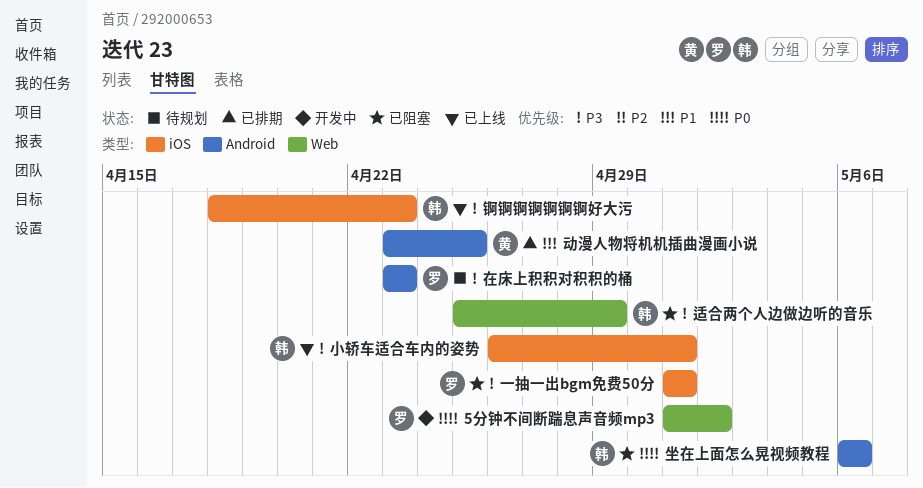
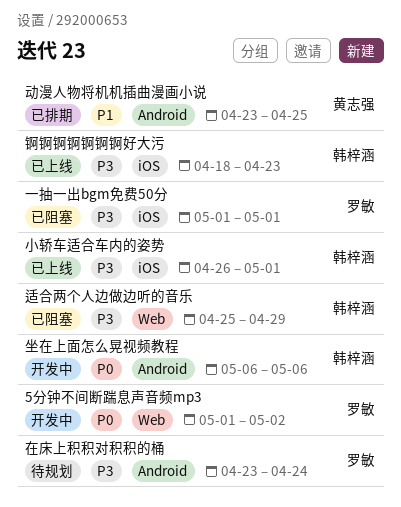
在床上积积对积积的桶, due: Apr 23 -> Apr 24
坐在上面怎么晃视频教程, status: 已阻塞 -> 开发中

